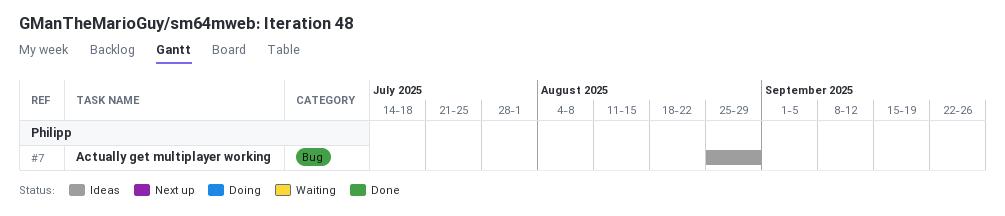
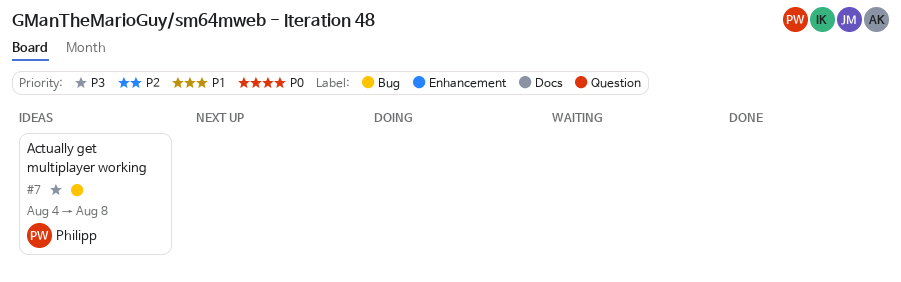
#7, start: Aug 25 -> Aug 4
#7, due: Aug 29 -> Aug 8

